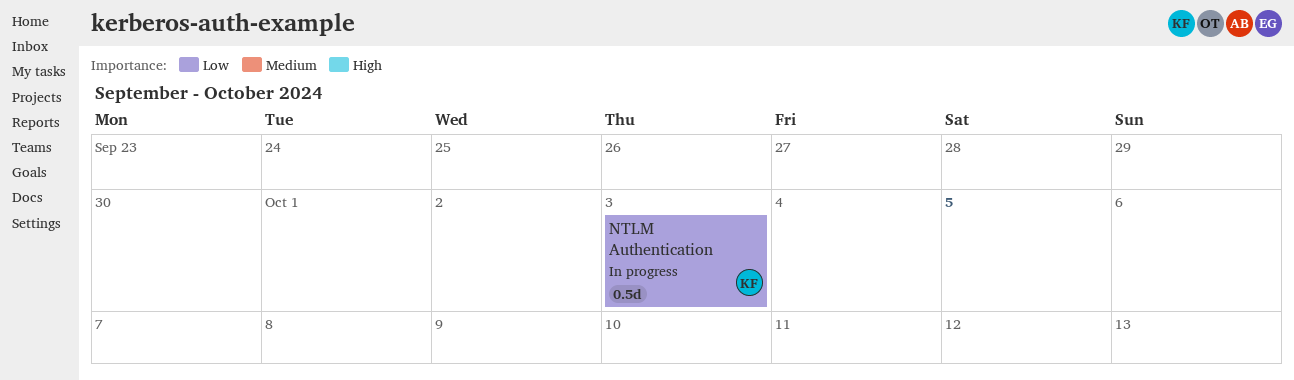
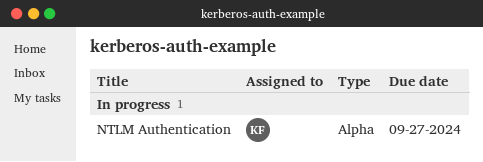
NTLM Authentication, due: Oct 3 -> Sep 27

